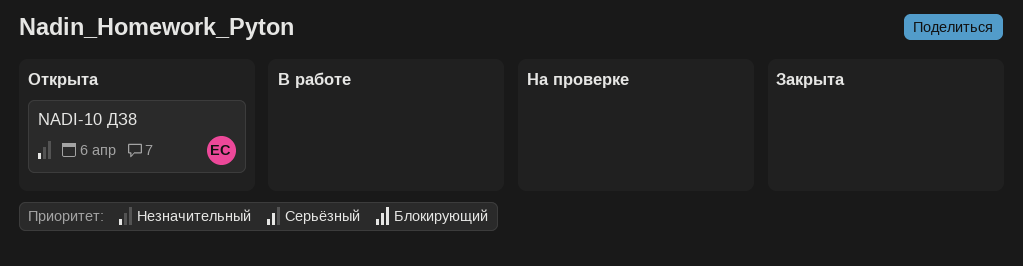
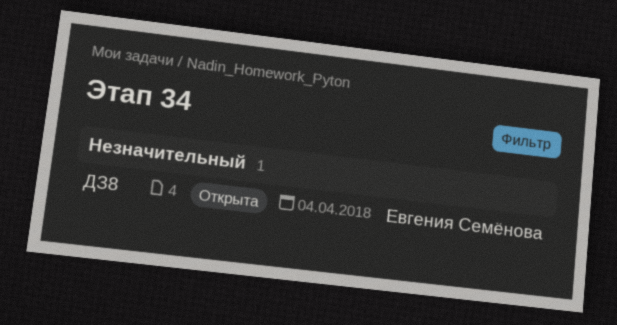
ДЗ8, due: Apr 6 -> Apr 4

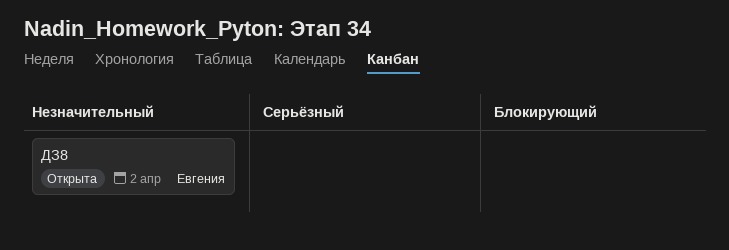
ДЗ8, due: Apr 4 -> Apr 2

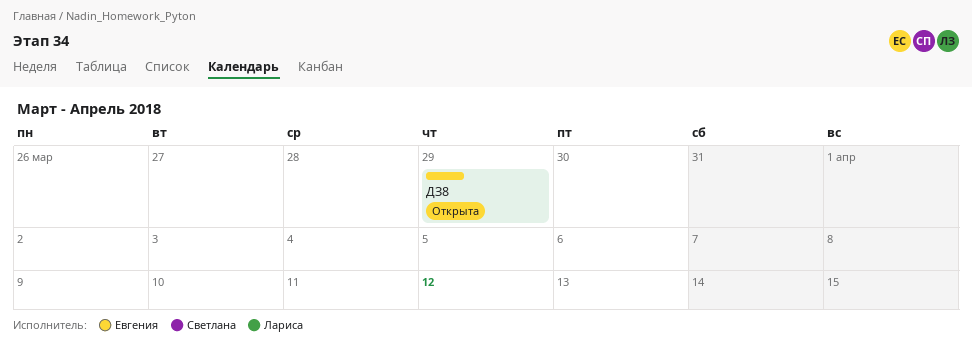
ДЗ8, due: Apr 2 -> Mar 29

